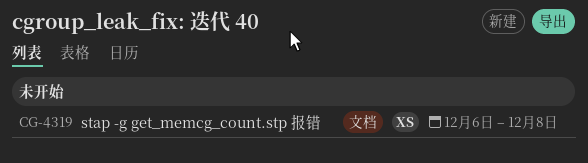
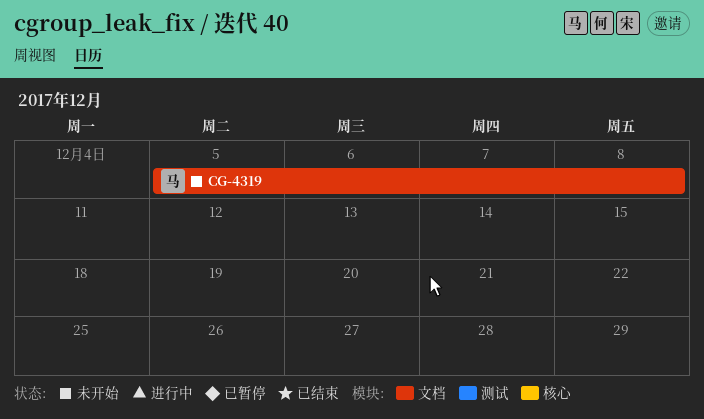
CG-4319, start: Dec 6 -> Dec 5

